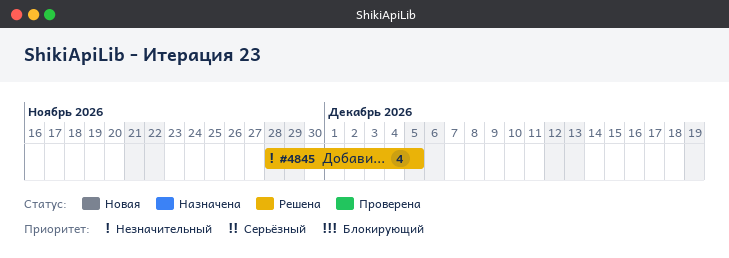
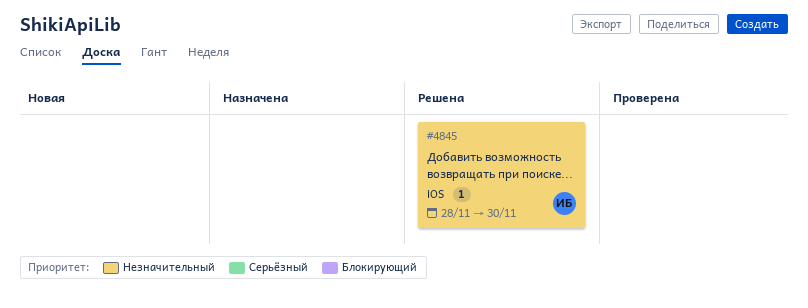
#4845, estimate: 4 -> 1
#4845, due: Dec 5 -> Nov 30

